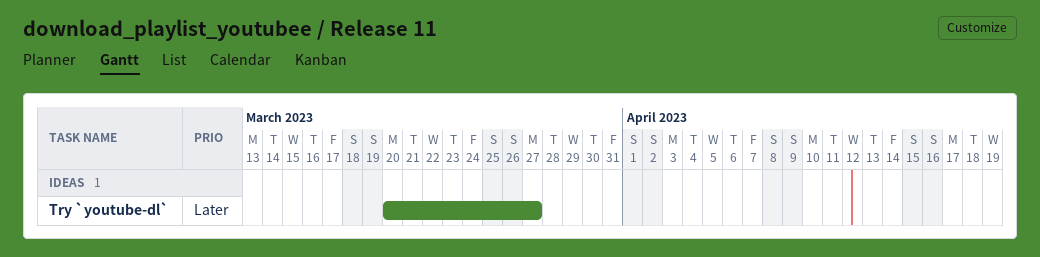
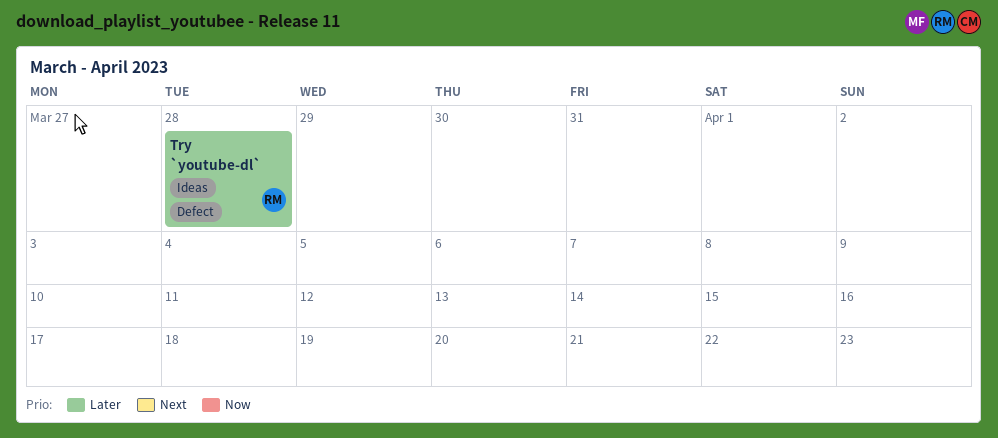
Try `youtube-dl`, due: Mar 27 -> Mar 28

